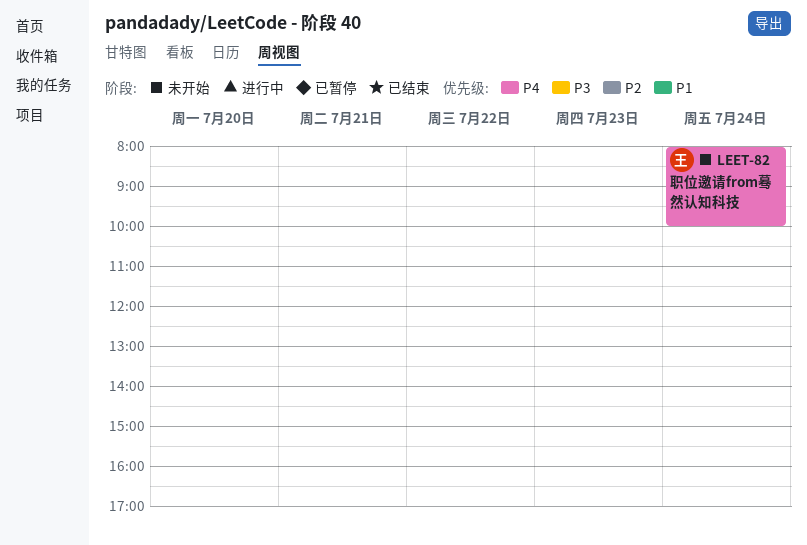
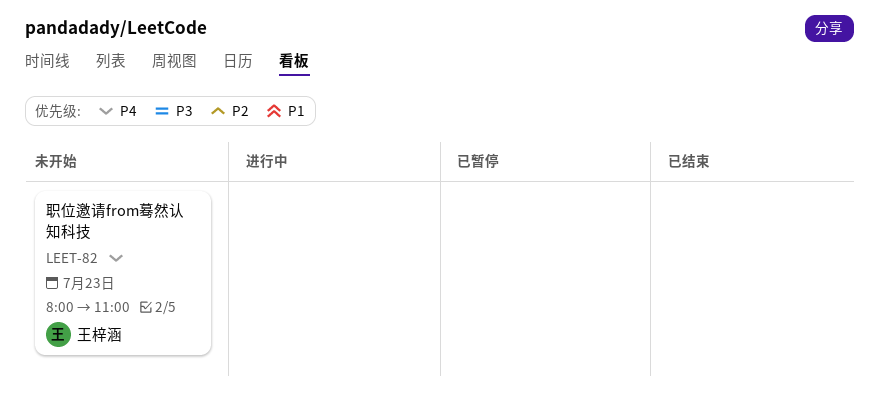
LEET-82, day: Jul 24 -> Jul 23
LEET-82, ends: 10:00 -> 11:00

